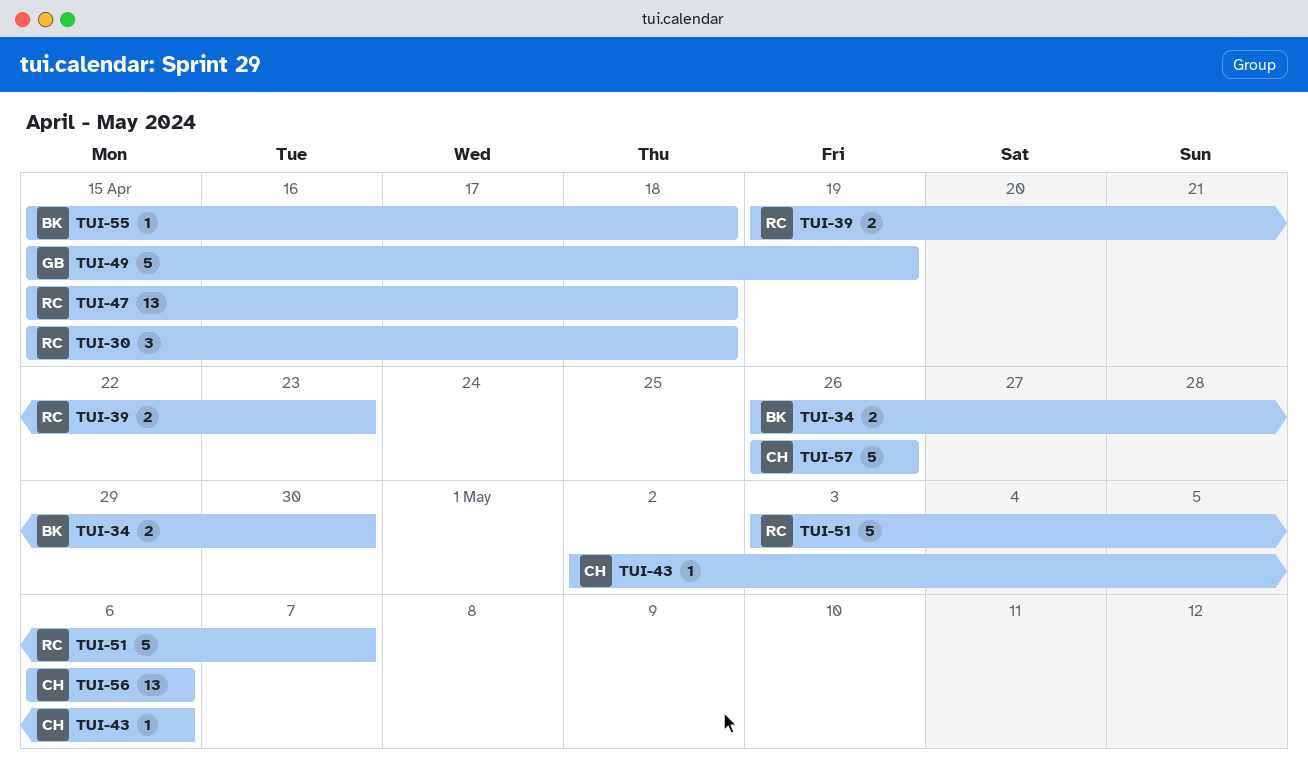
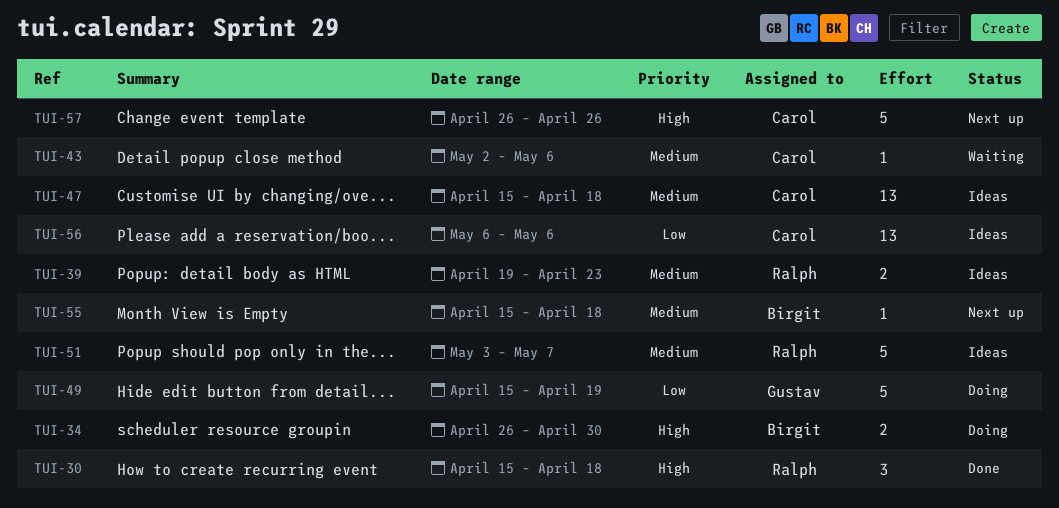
TUI-47, owner: Ralph -> Carol

